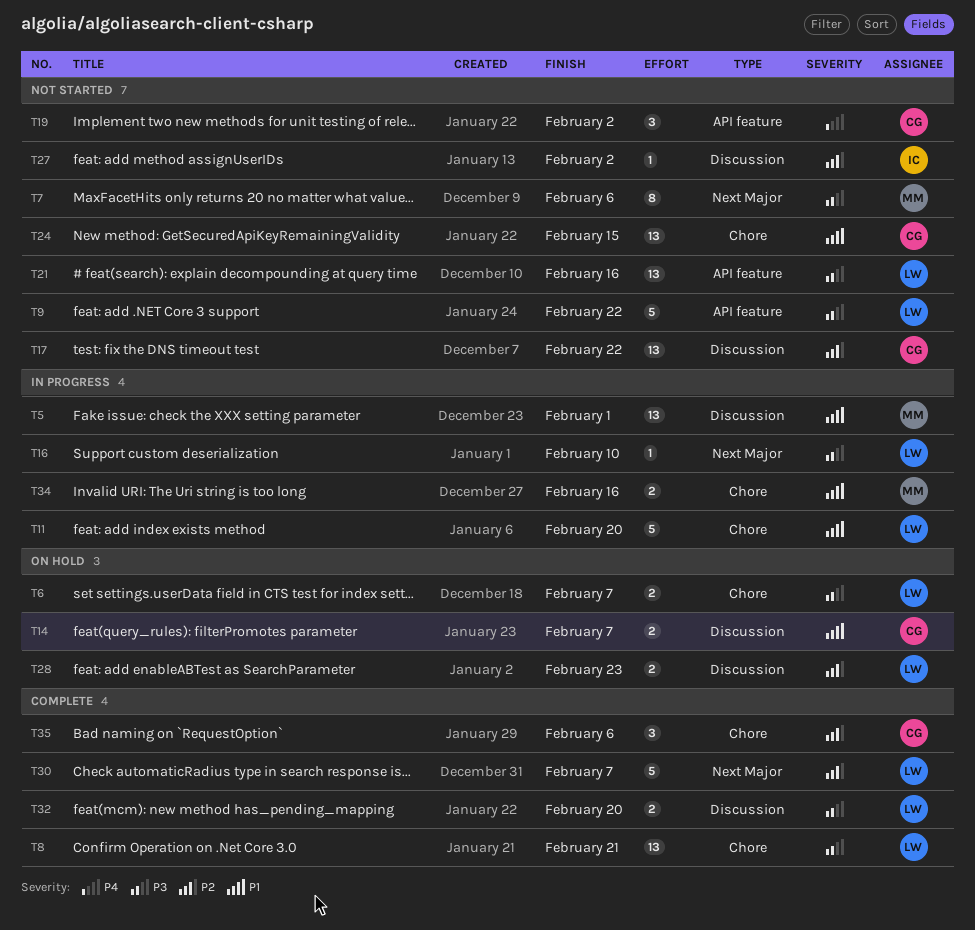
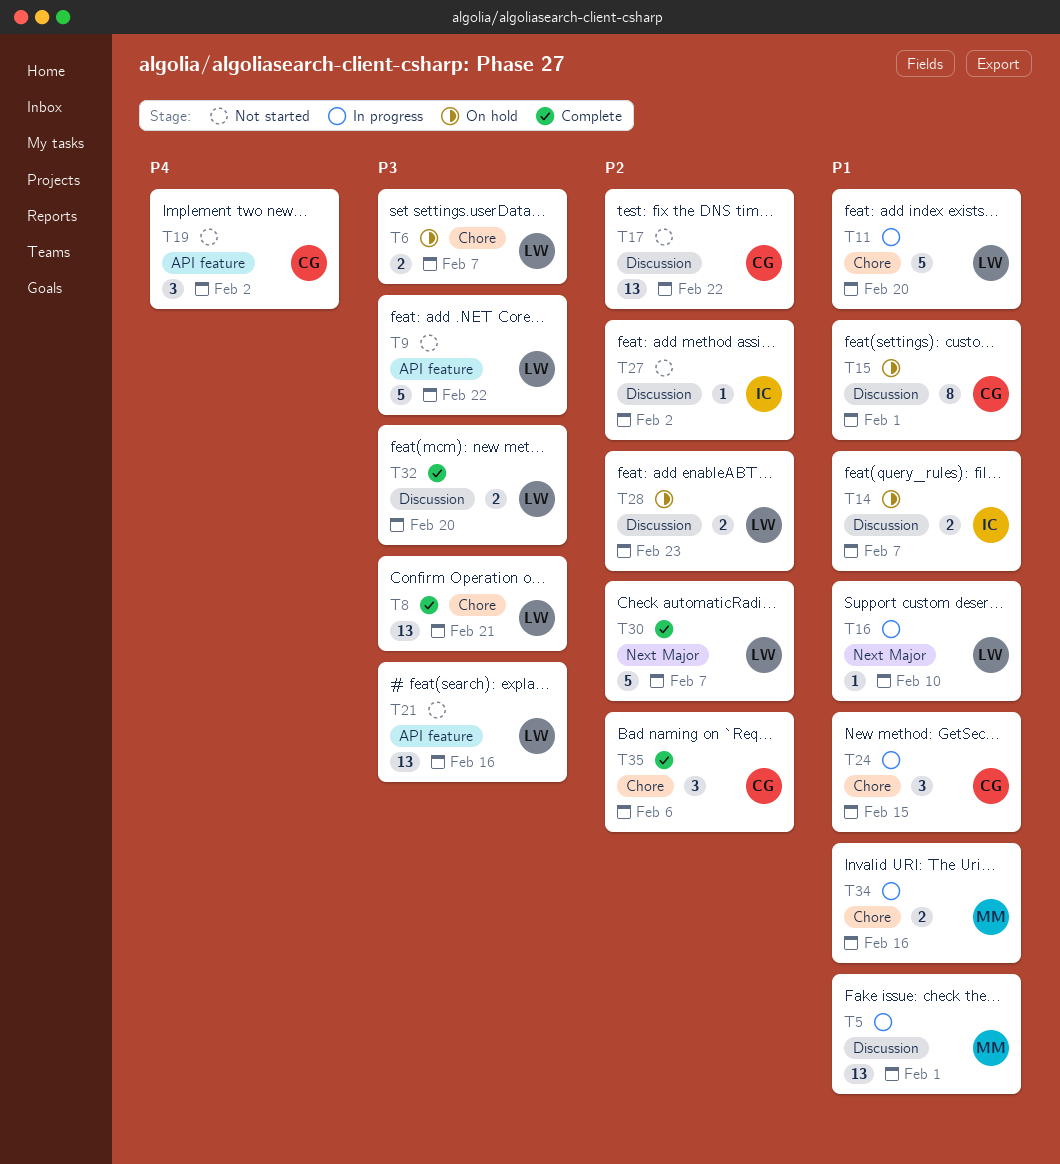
T7: present -> none
T14, owner: CG -> IC
T15: none -> present
T16, priority: P3 -> P1
T24, status: Not started -> In progress
T24, estimate: 13 -> 3

